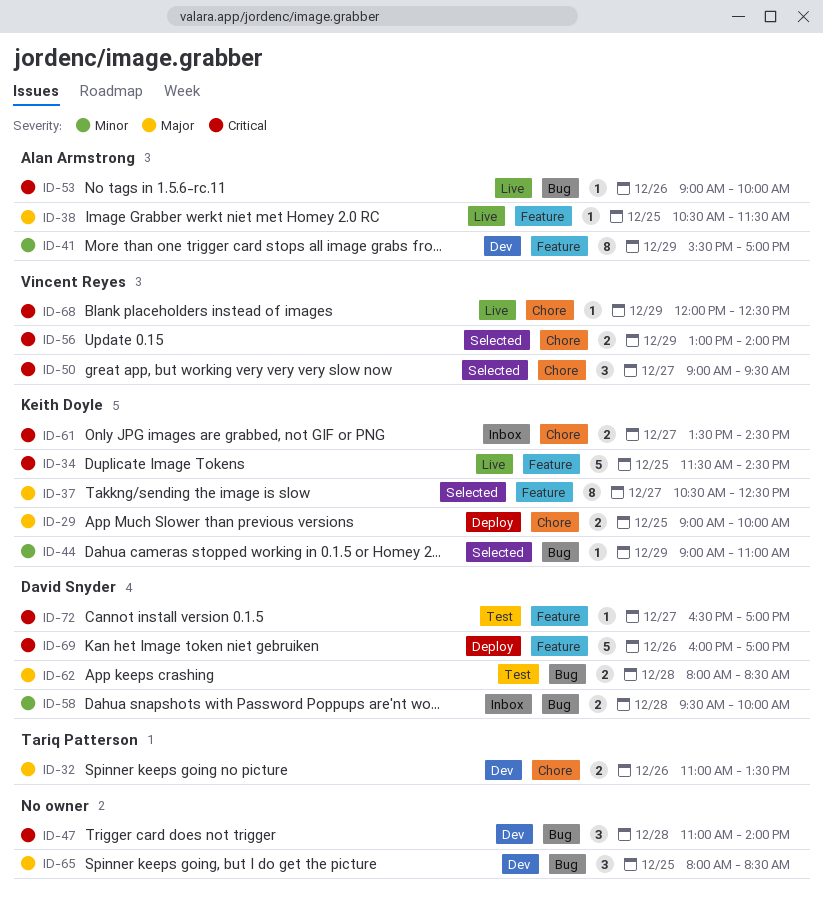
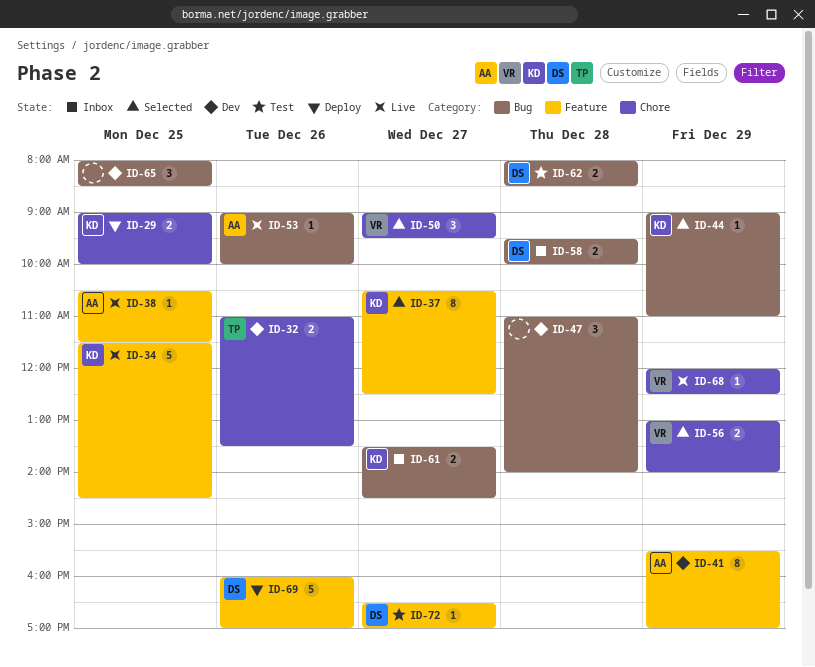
ID-61, label: Chore -> Bug

